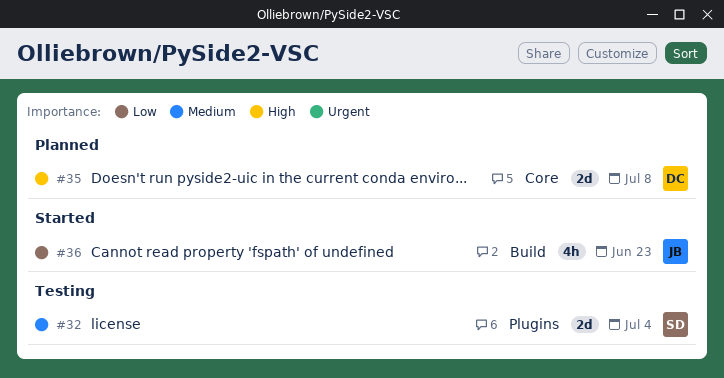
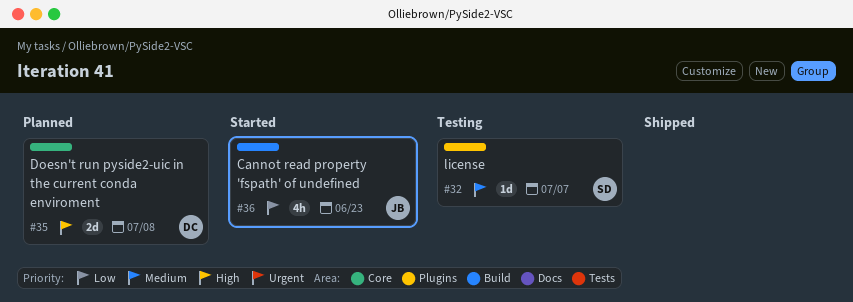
#32, estimate: 2d -> 1d
#32, due: Jul 4 -> Jul 7

